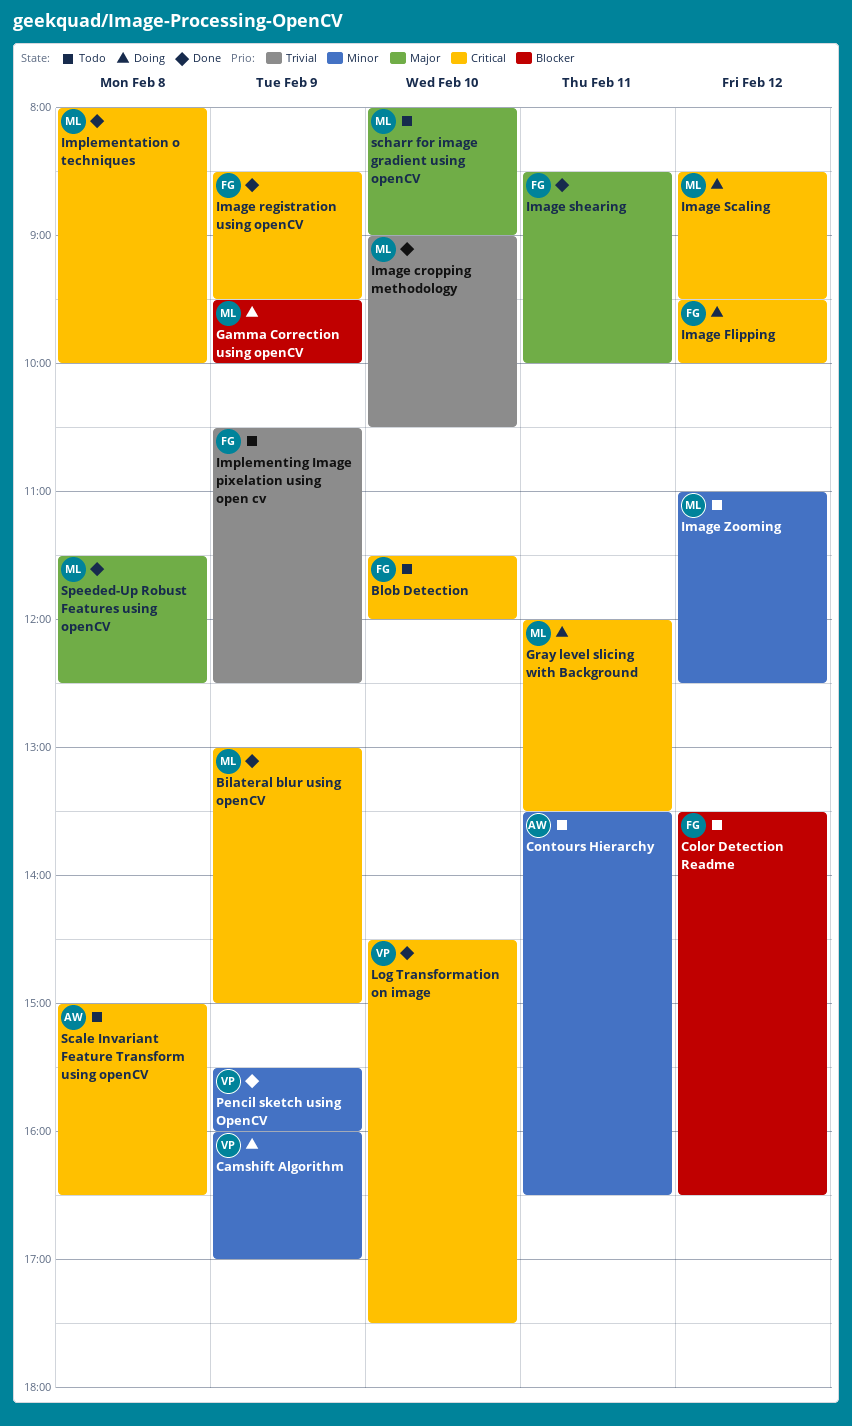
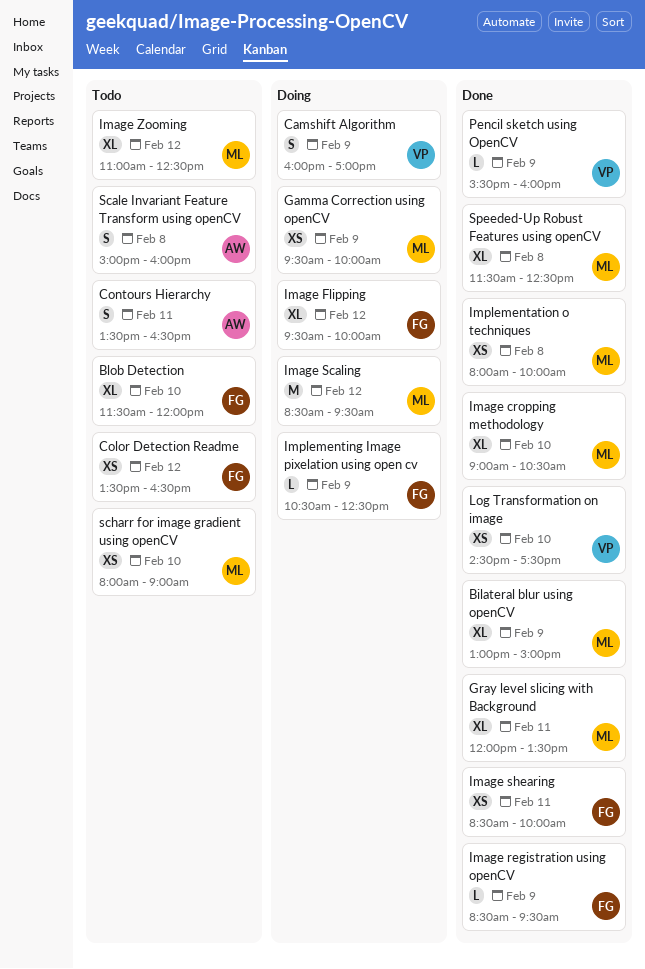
Gray level slicing with Background, status: Doing -> Done
Implementing Image pixelation using open cv, status: Todo -> Doing
Scale Invariant Feature Transform using openCV, ends: 16:30 -> 16:00

